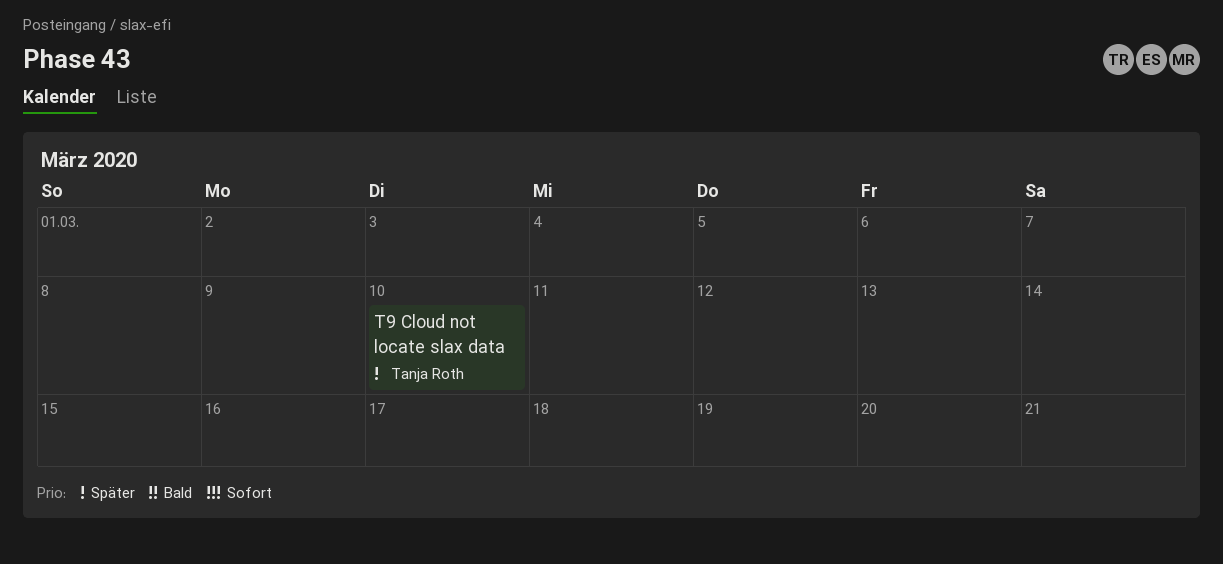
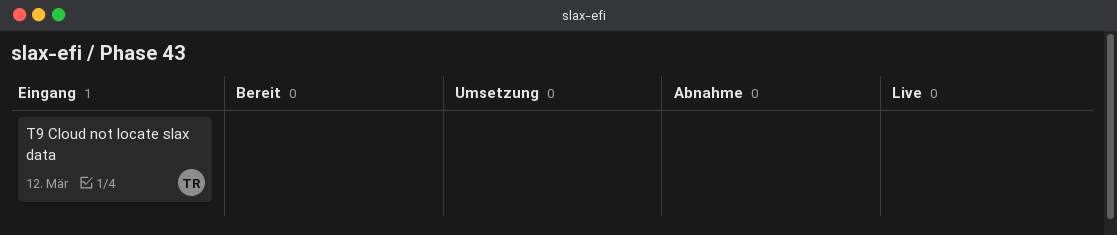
T9, due: Mar 10 -> Mar 12

